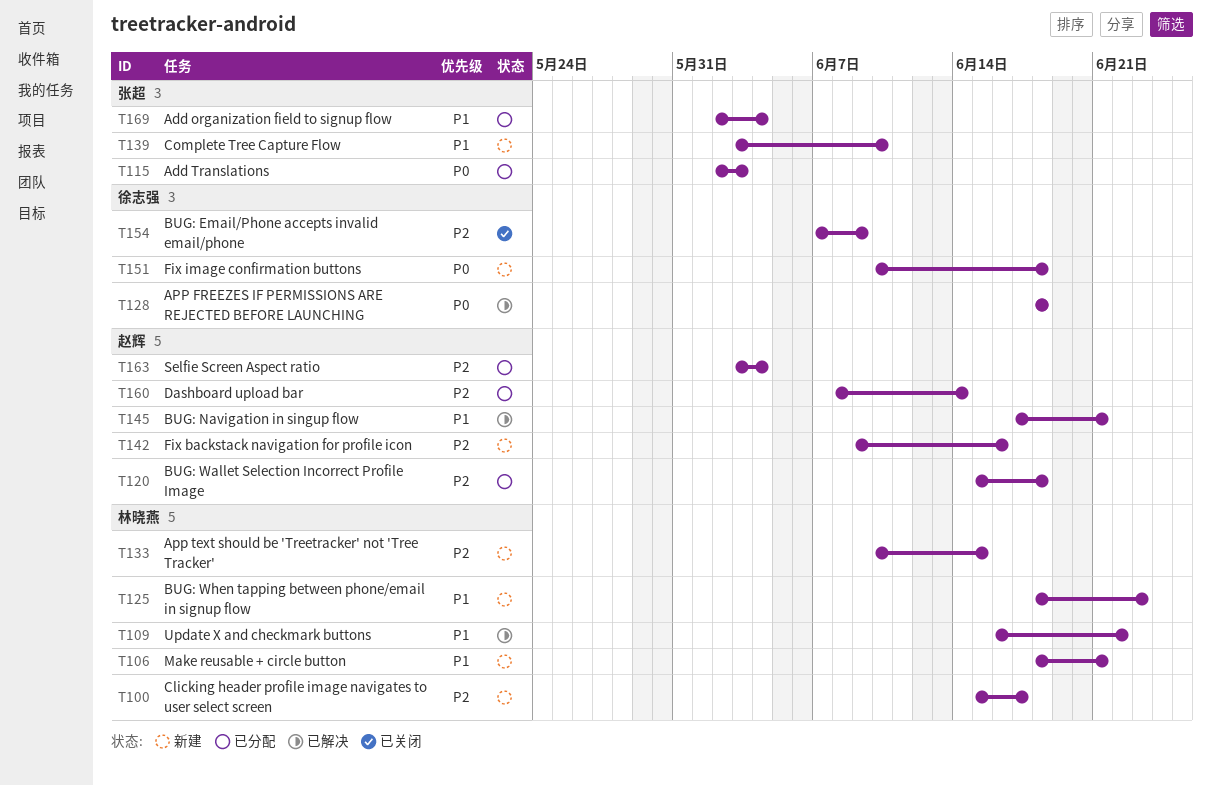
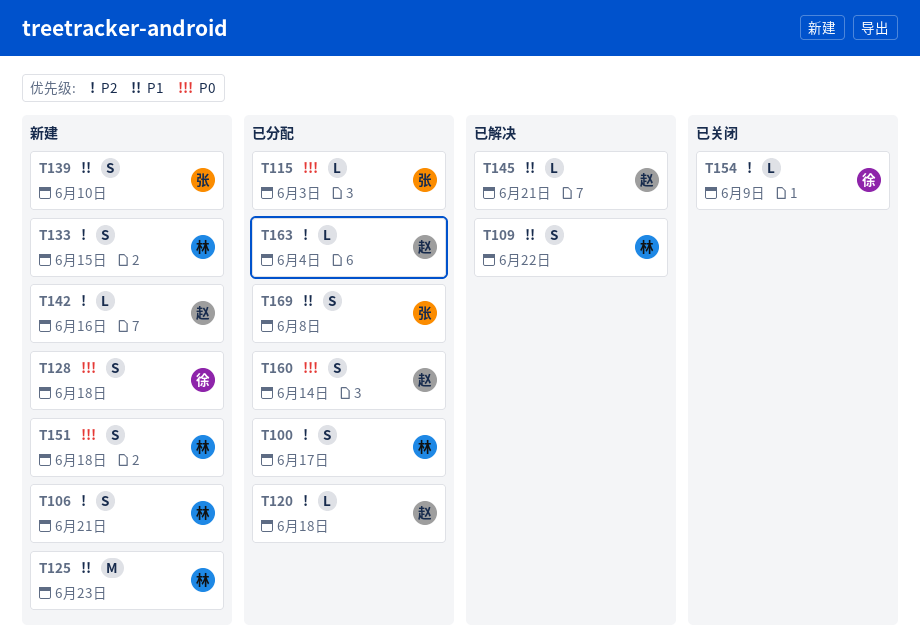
T100, status: 新建 -> 已分配
T106, priority: P1 -> P2
T128, status: 已解决 -> 新建
T151, owner: 徐志强 -> 林晓燕
T160, priority: P2 -> P0
T169, due: Jun 4 -> Jun 8

